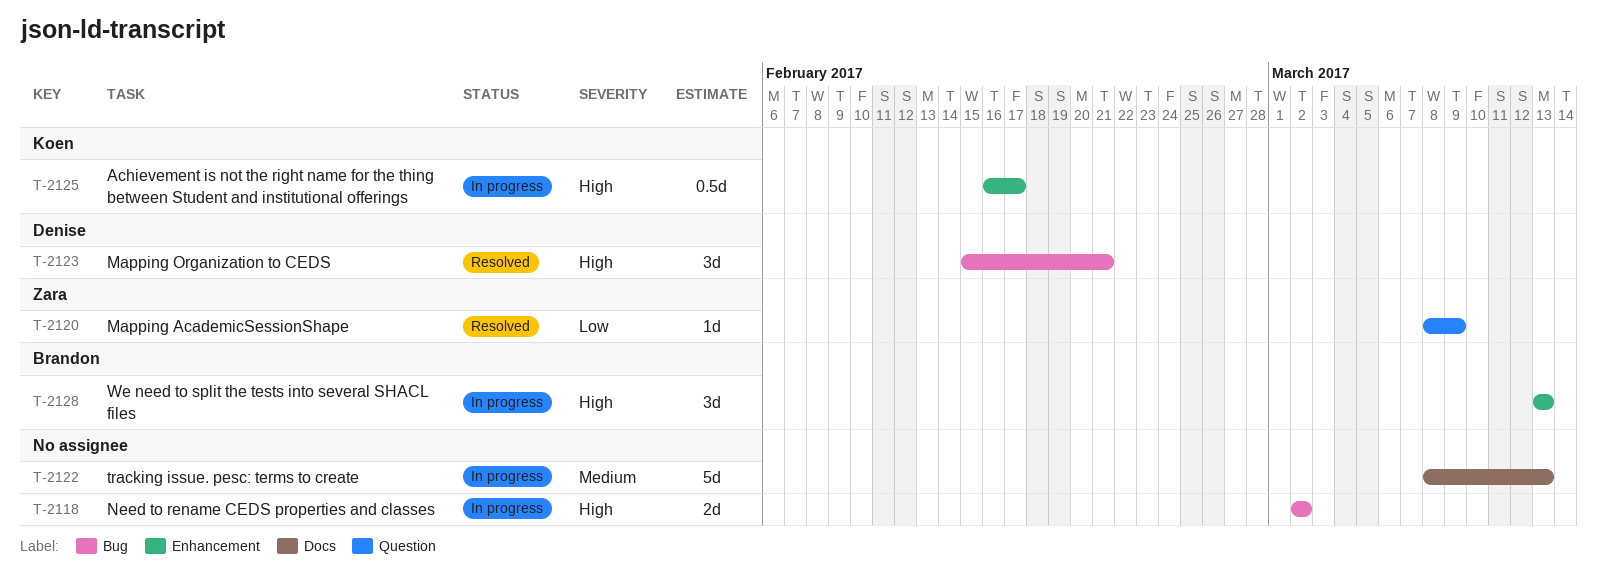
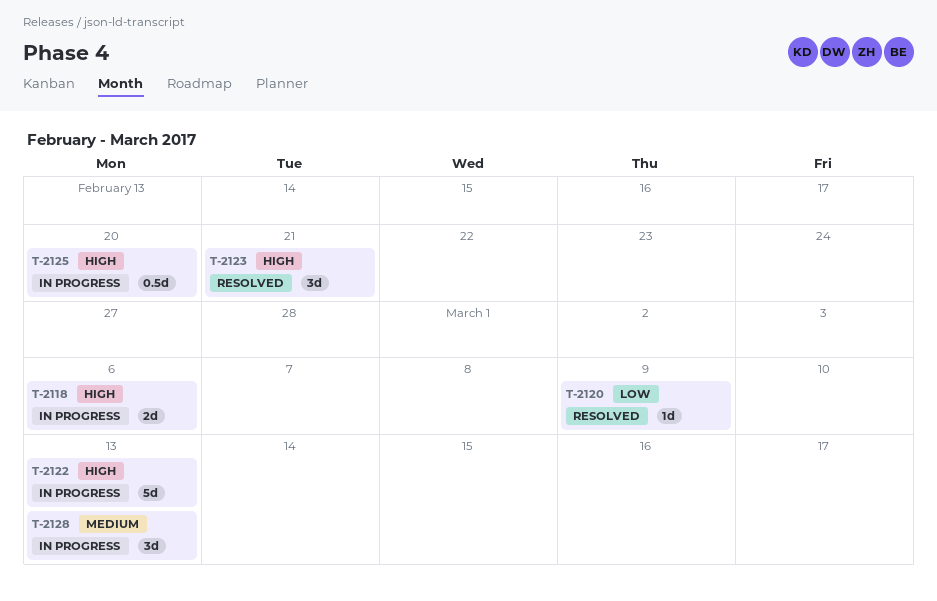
T-2118, due: Mar 2 -> Mar 6
T-2122, priority: Medium -> High
T-2125, due: Feb 17 -> Feb 20
T-2128, priority: High -> Medium

